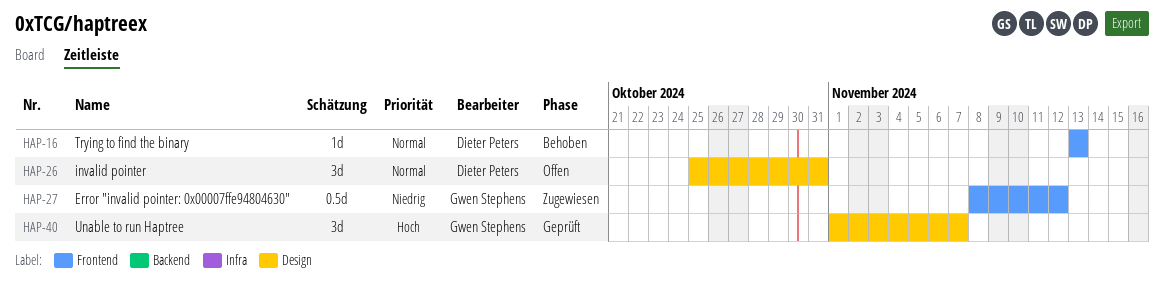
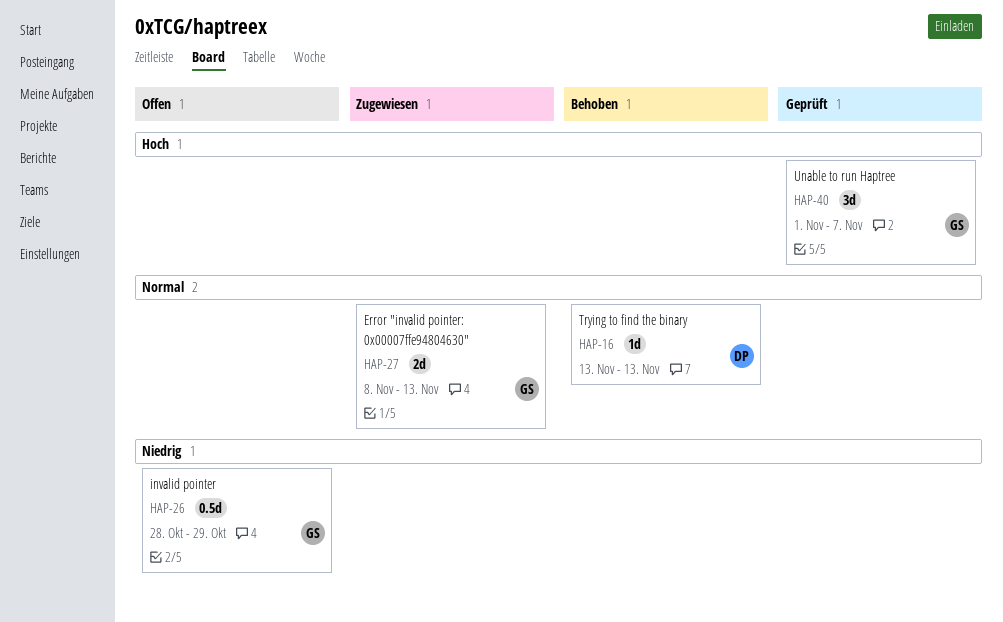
HAP-26, owner: Dieter Peters -> Gwen Stephens
HAP-26, priority: Normal -> Niedrig
HAP-26, estimate: 3d -> 0.5d
HAP-26, start: Oct 25 -> Oct 28
HAP-26, due: Oct 31 -> Oct 29
HAP-27, priority: Niedrig -> Normal
HAP-27, estimate: 0.5d -> 2d
HAP-27, due: Nov 12 -> Nov 13

